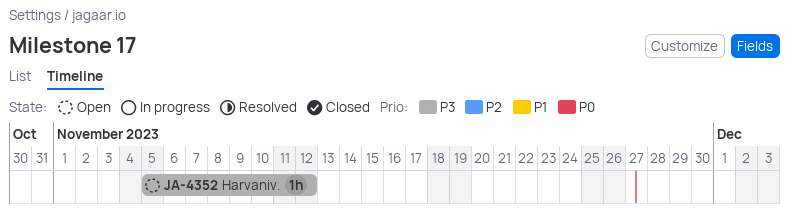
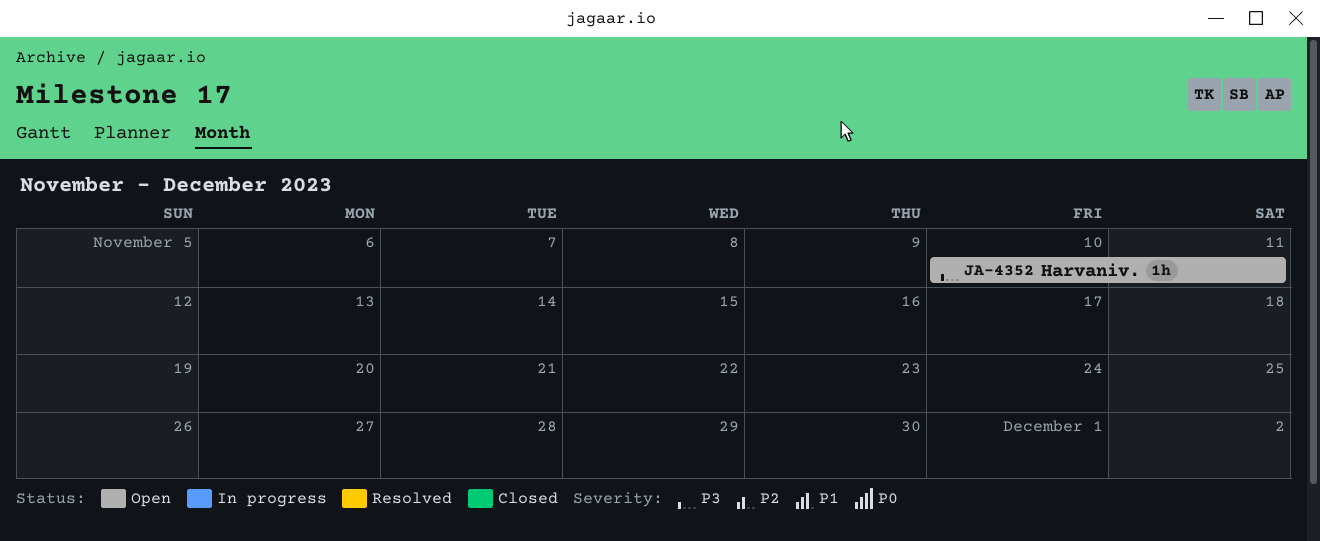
JA-4352, start: Nov 5 -> Nov 10
JA-4352, due: Nov 12 -> Nov 11

